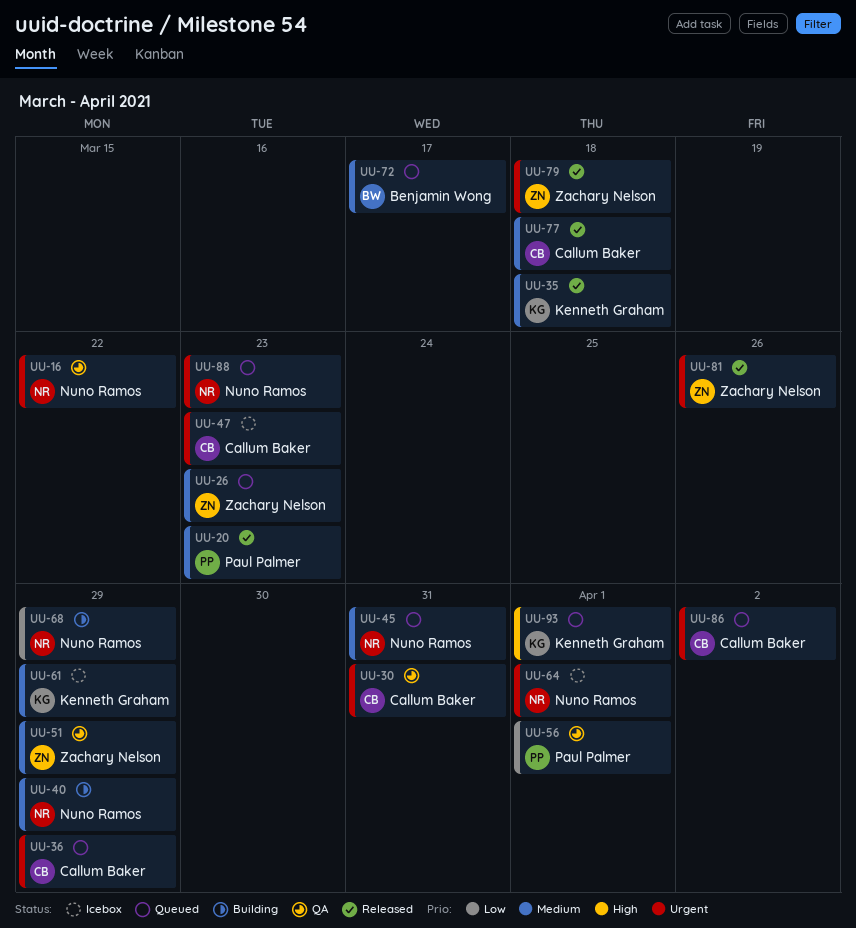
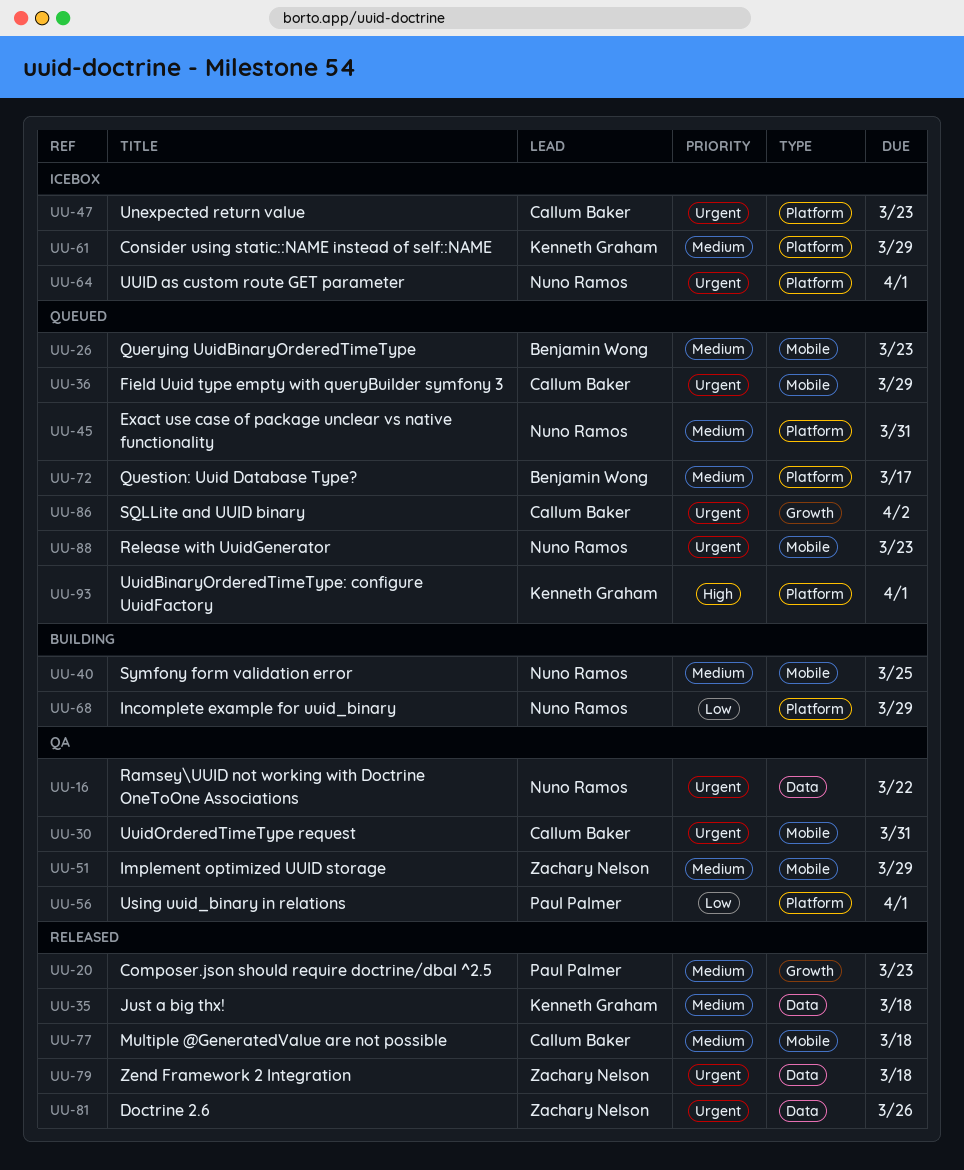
UU-26, owner: Zachary Nelson -> Benjamin Wong
UU-40, due: Mar 29 -> Mar 25

